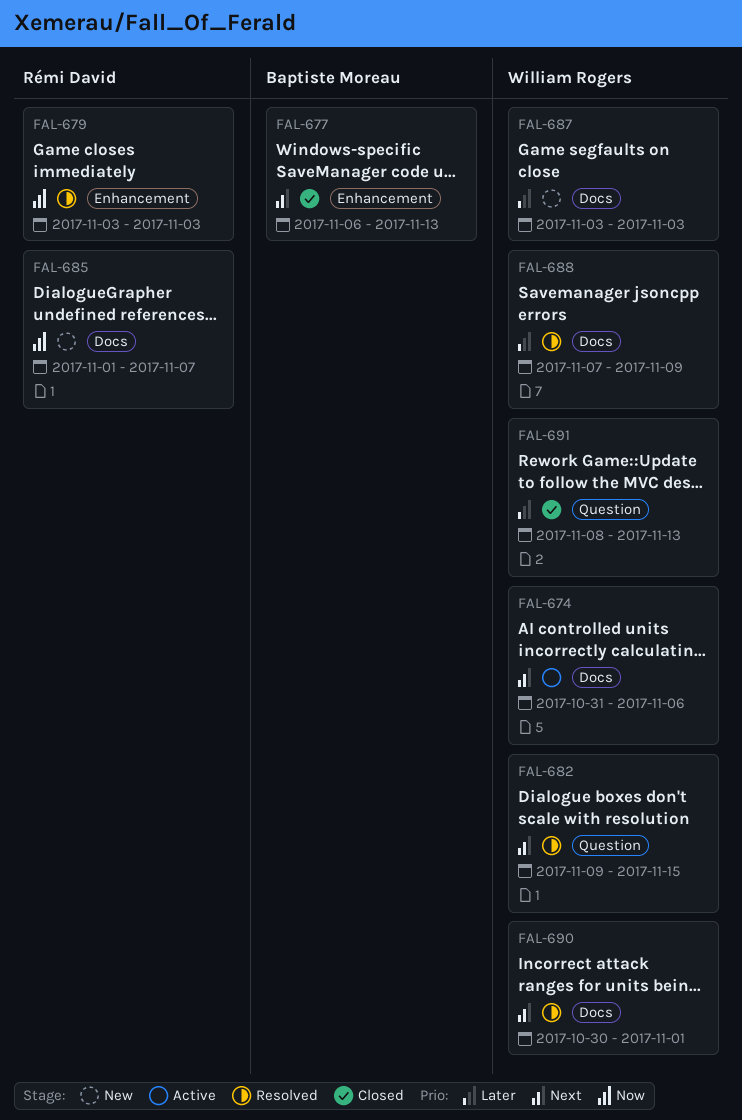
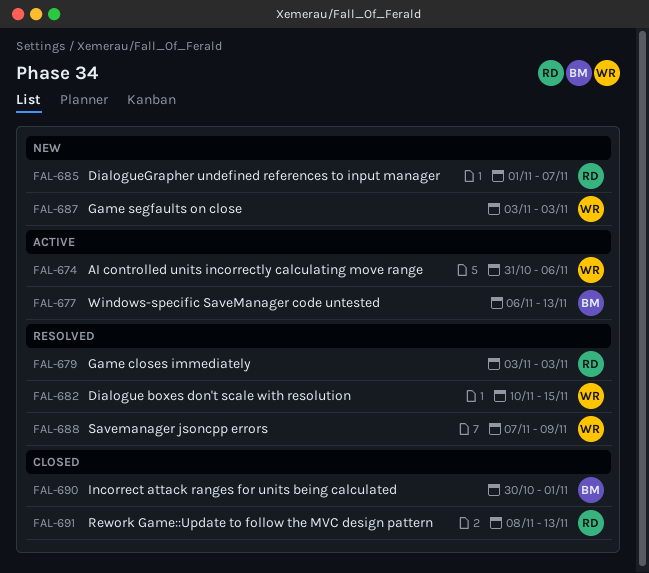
FAL-677, status: Closed -> Active
FAL-682, start: Nov 9 -> Nov 10
FAL-690, status: Resolved -> Closed
FAL-690, owner: William Rogers -> Baptiste Moreau
FAL-691, owner: William Rogers -> Rémi David

